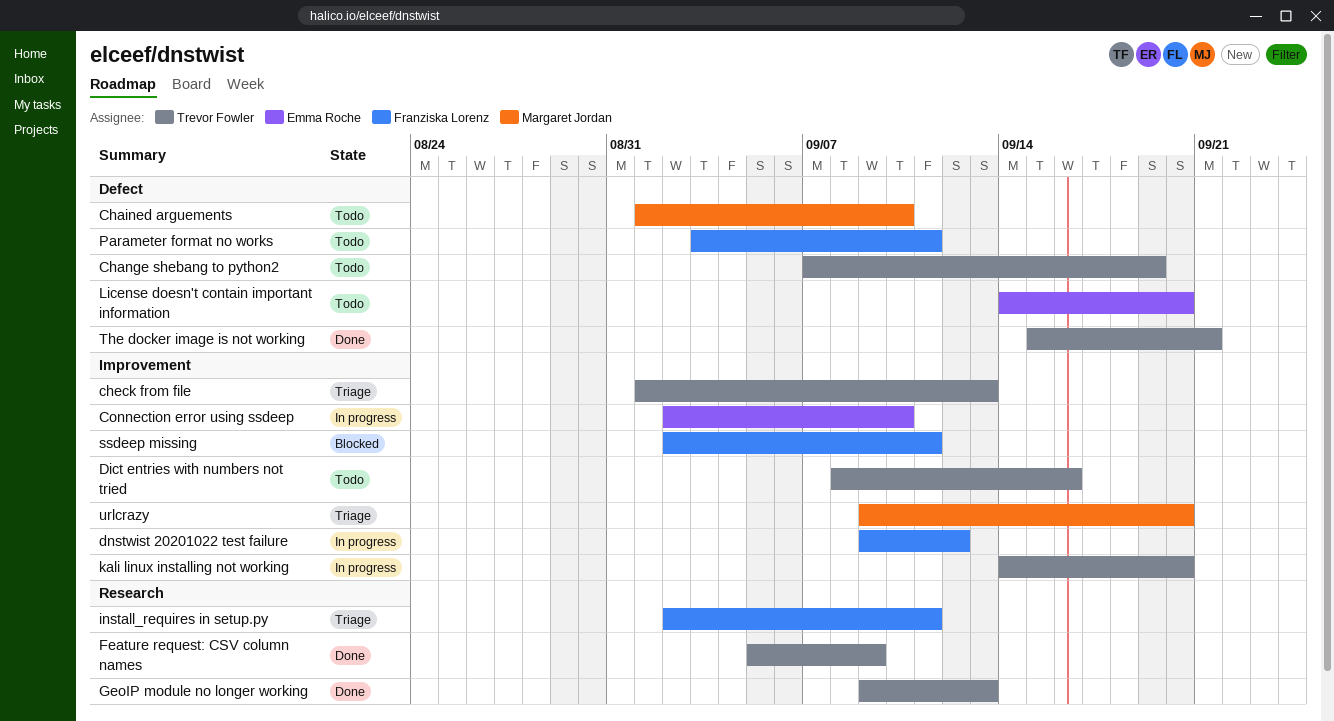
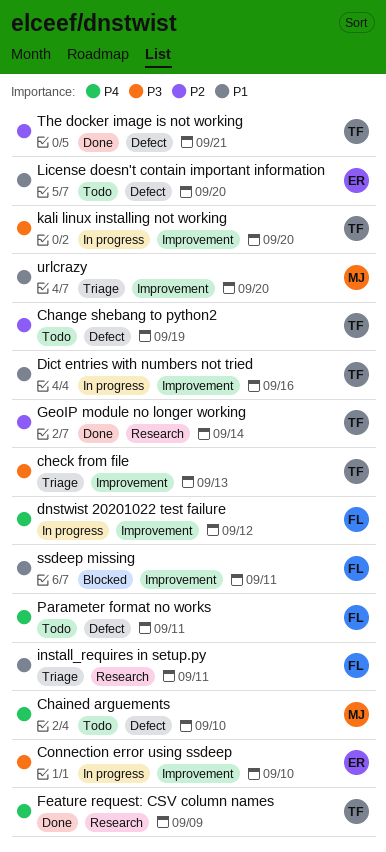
Dict entries with numbers not tried, status: Todo -> In progress
GeoIP module no longer working, due: Sep 13 -> Sep 14

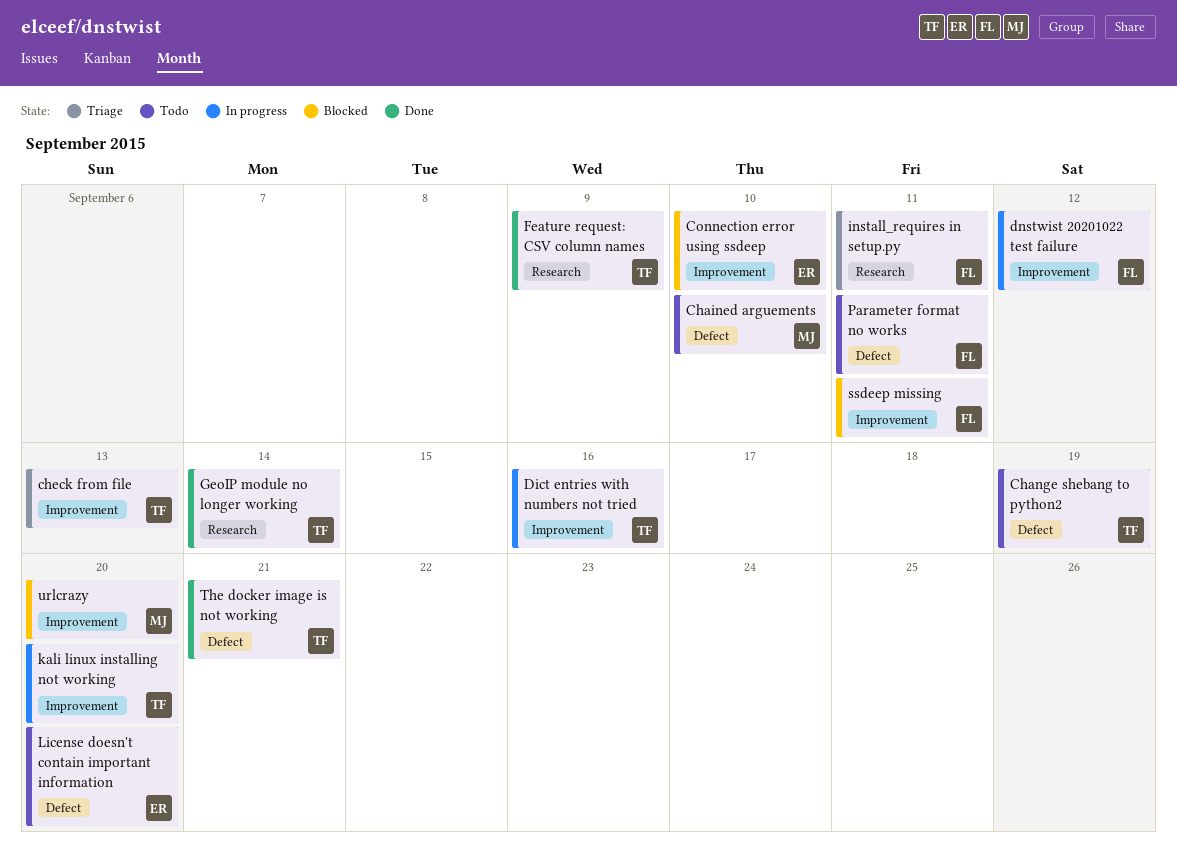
Connection error using ssdeep, status: In progress -> Blocked
urlcrazy, status: Triage -> Blocked

